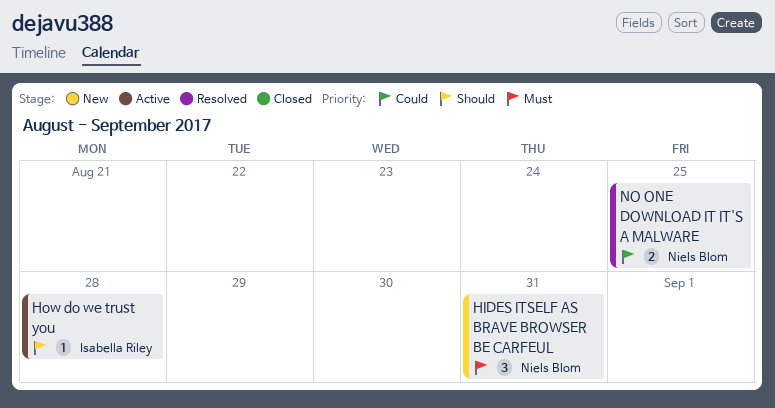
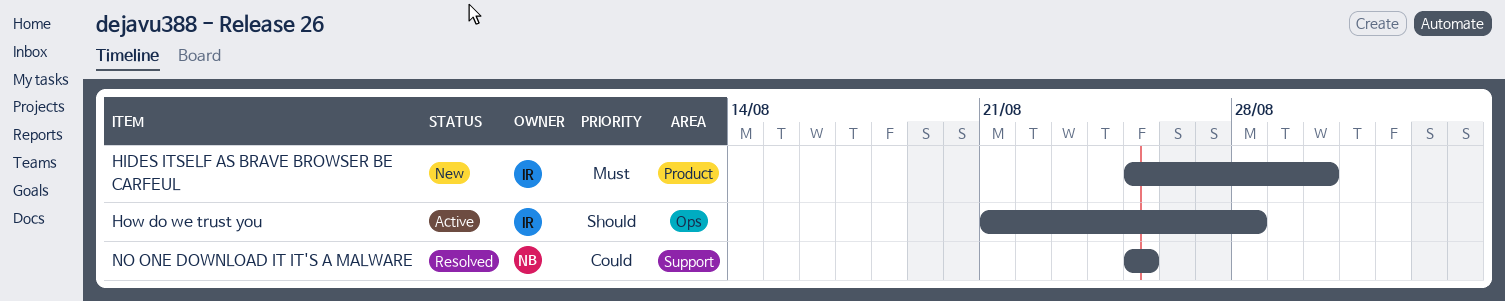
HIDES ITSELF AS BRAVE BROWSER BE CARFEUL, owner: Niels Blom -> Isabella Riley
HIDES ITSELF AS BRAVE BROWSER BE CARFEUL, due: Aug 31 -> Aug 30

